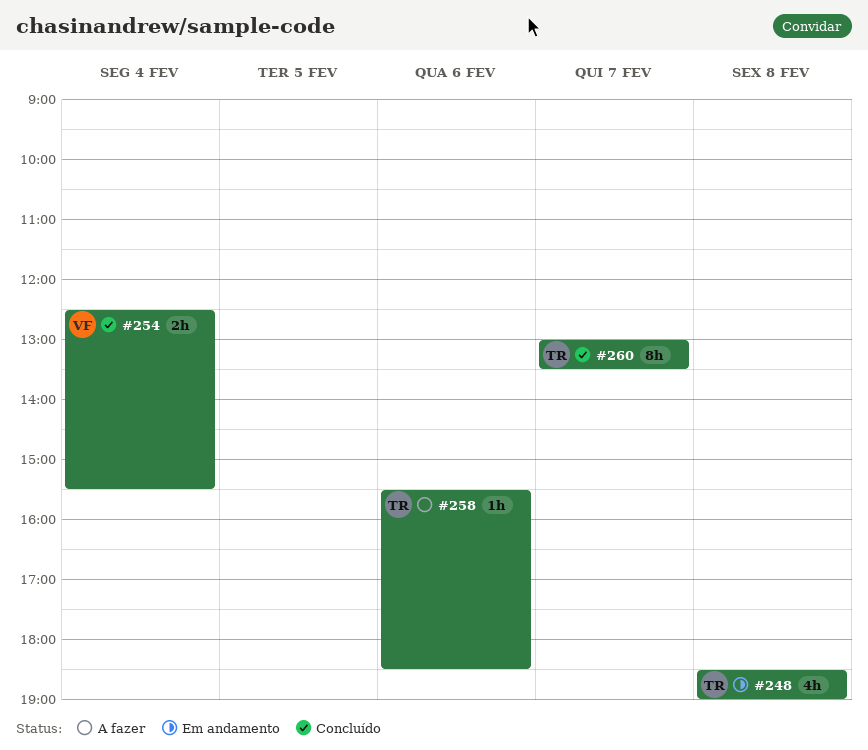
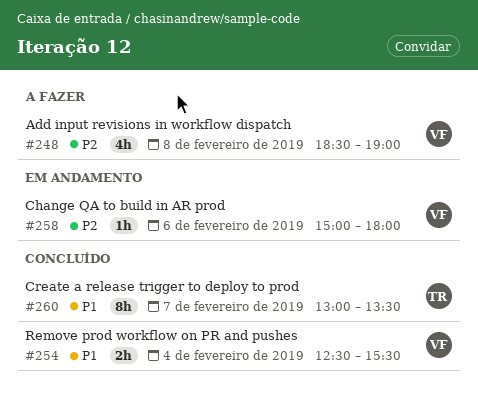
#248, status: Em andamento -> A fazer
#248, owner: TR -> VF
#258, status: A fazer -> Em andamento
#258, owner: TR -> VF
#258, begins: 15:30 -> 15:00
#258, ends: 18:30 -> 18:00

